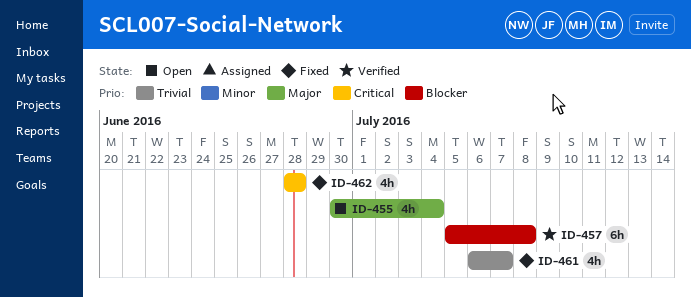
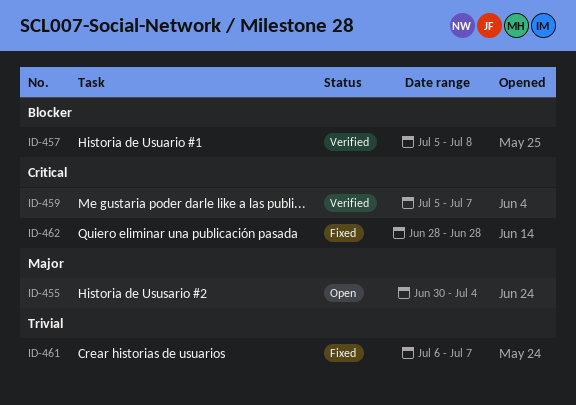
ID-459: none -> present

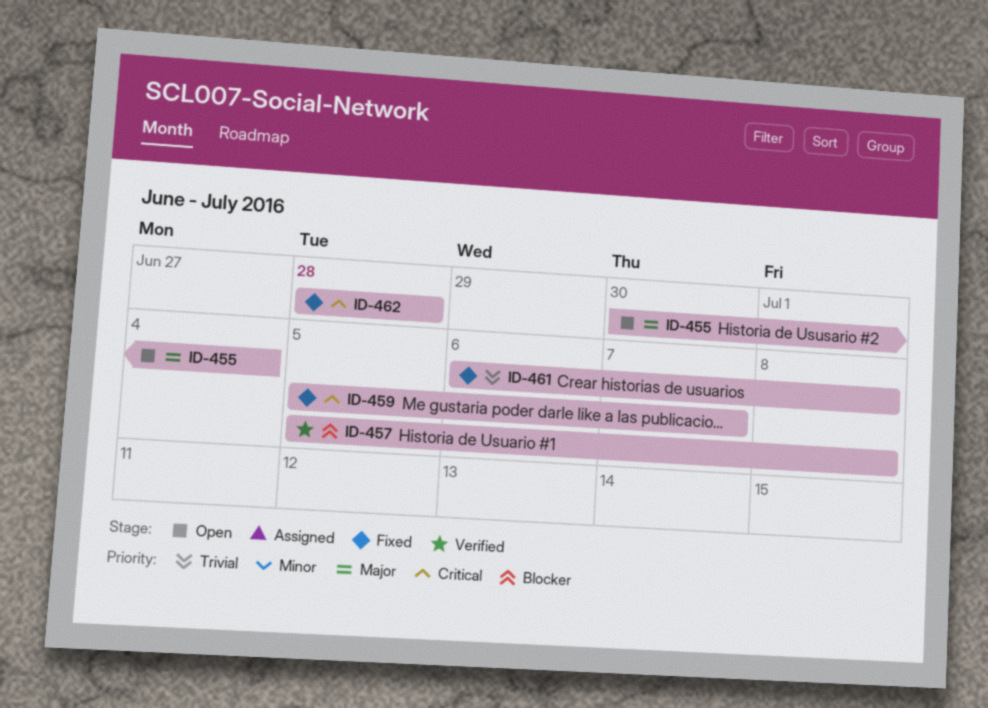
ID-459, status: Verified -> Fixed
ID-461, due: Jul 7 -> Jul 8

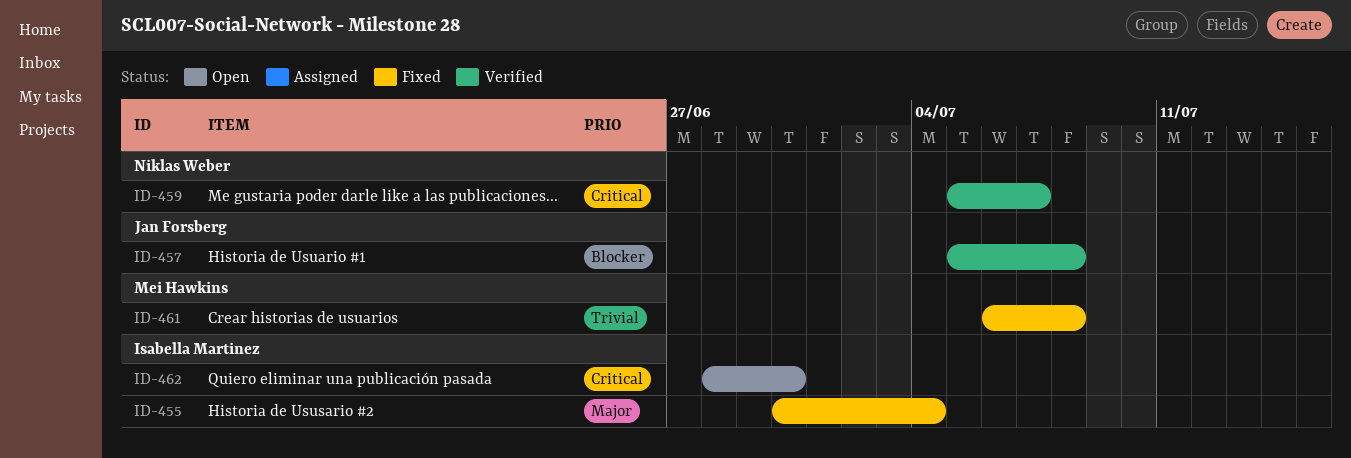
ID-455, status: Open -> Fixed
ID-459, status: Fixed -> Verified
ID-462, status: Fixed -> Open
ID-462, due: Jun 28 -> Jun 30

